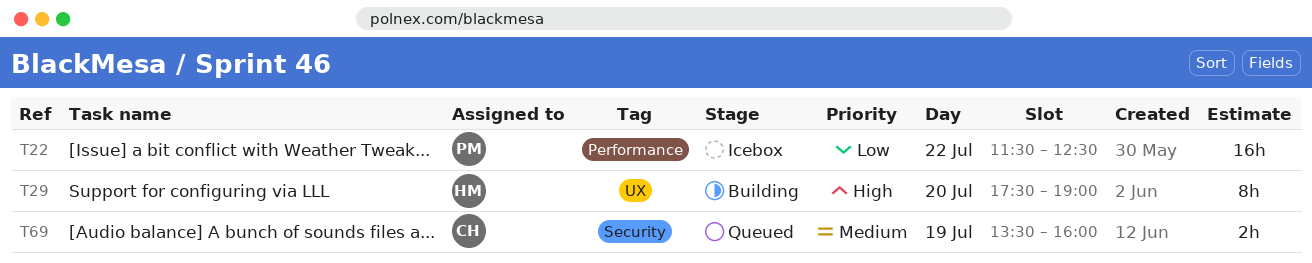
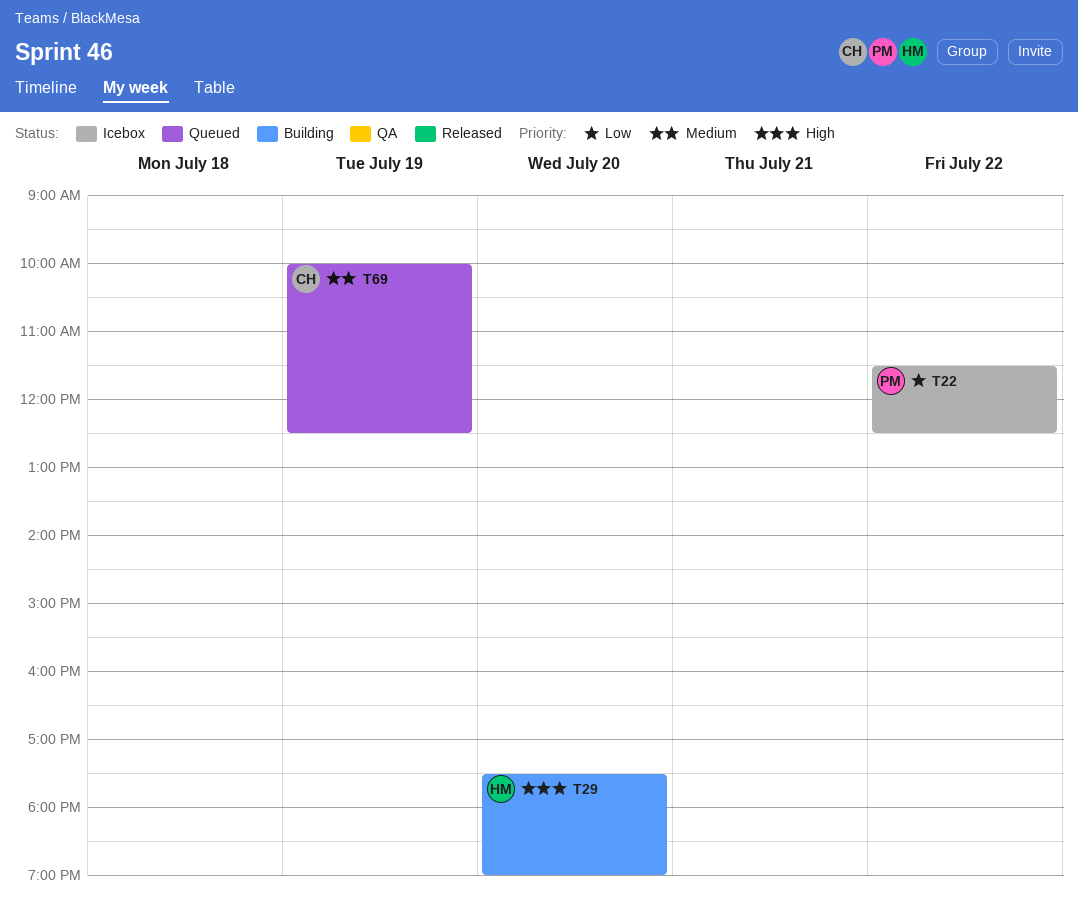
T69, begins: 13:30 -> 10:00
T69, ends: 16:00 -> 12:30

